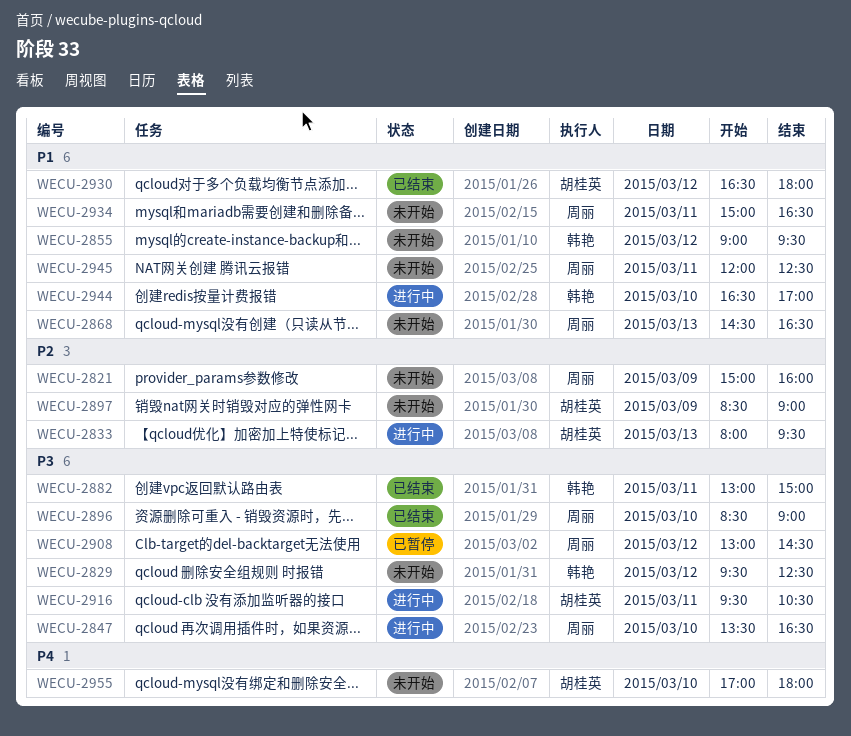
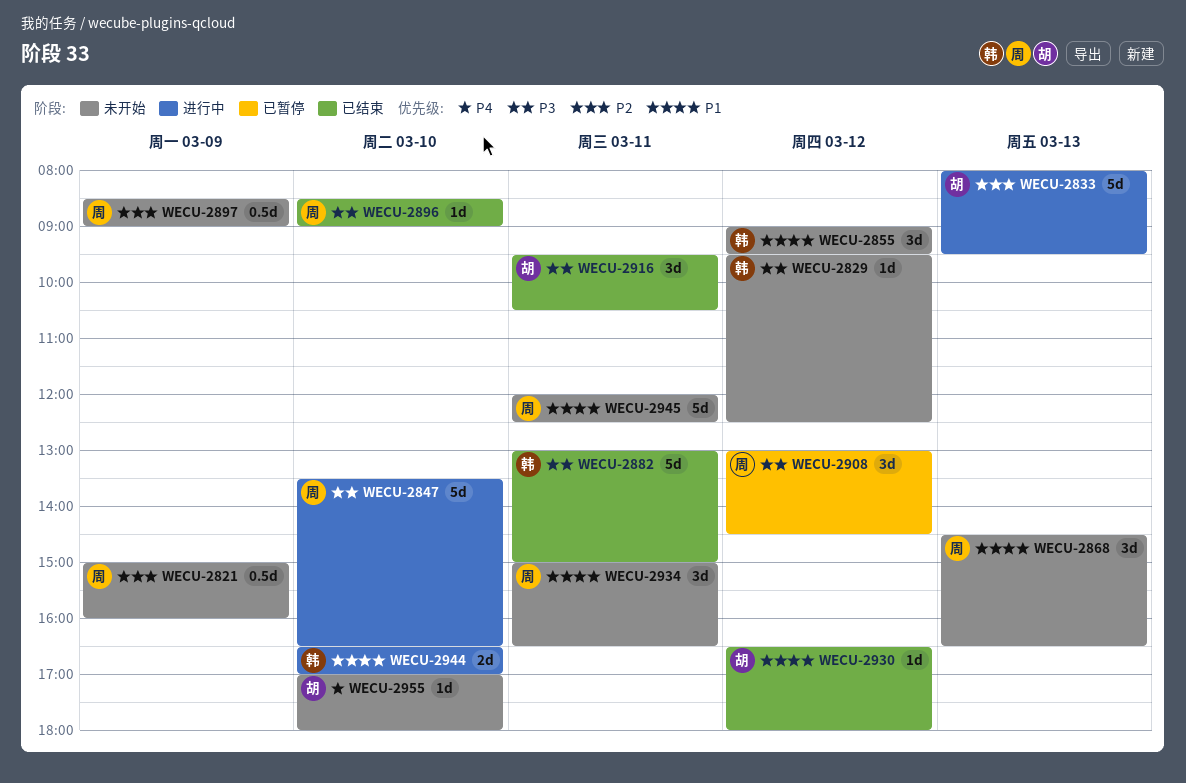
WECU-2897, owner: 胡桂英 -> 周丽
WECU-2916, status: 进行中 -> 已结束

